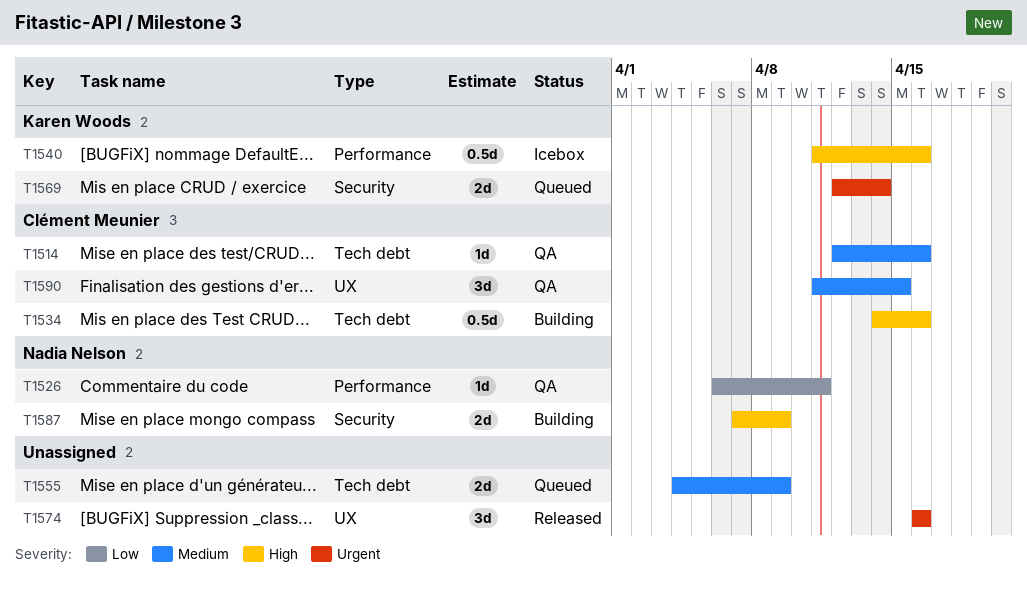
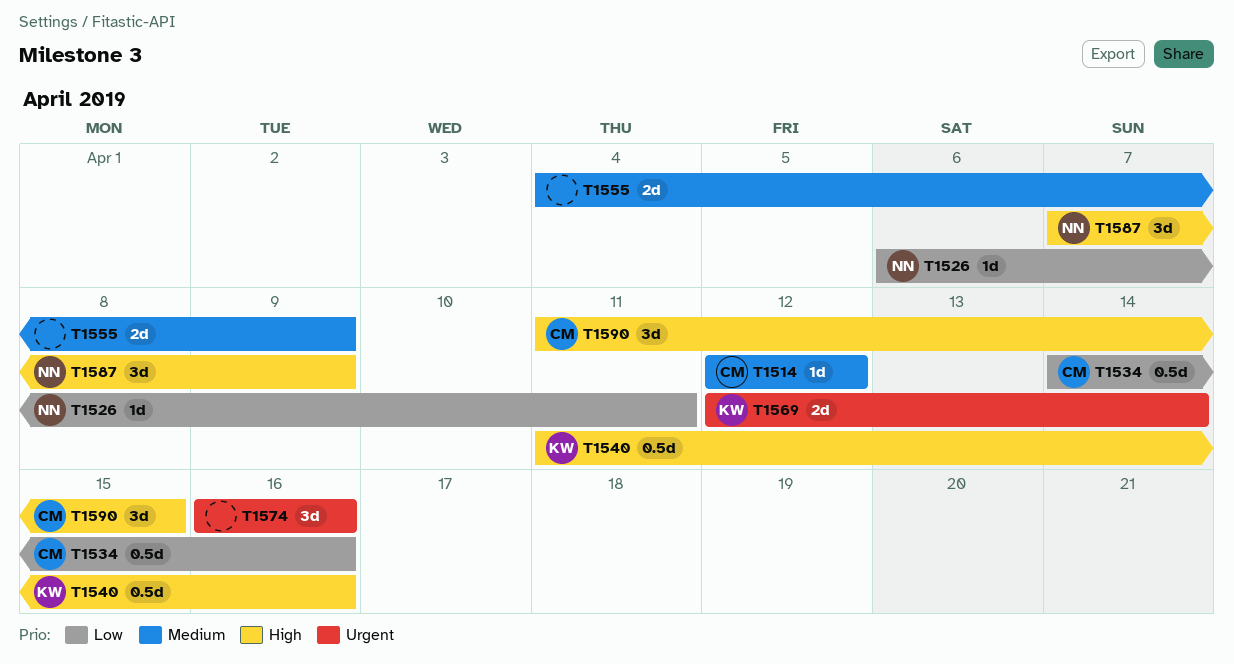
T1514, due: Apr 16 -> Apr 12
T1534, priority: High -> Low
T1587, estimate: 2d -> 3d
T1590, priority: Medium -> High

